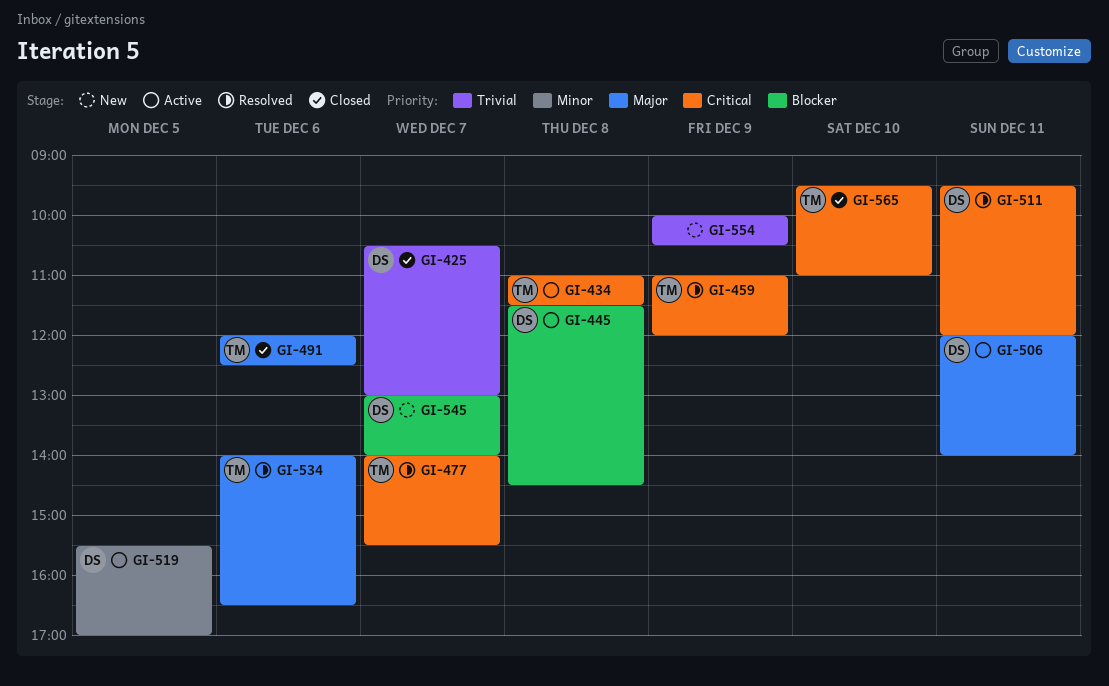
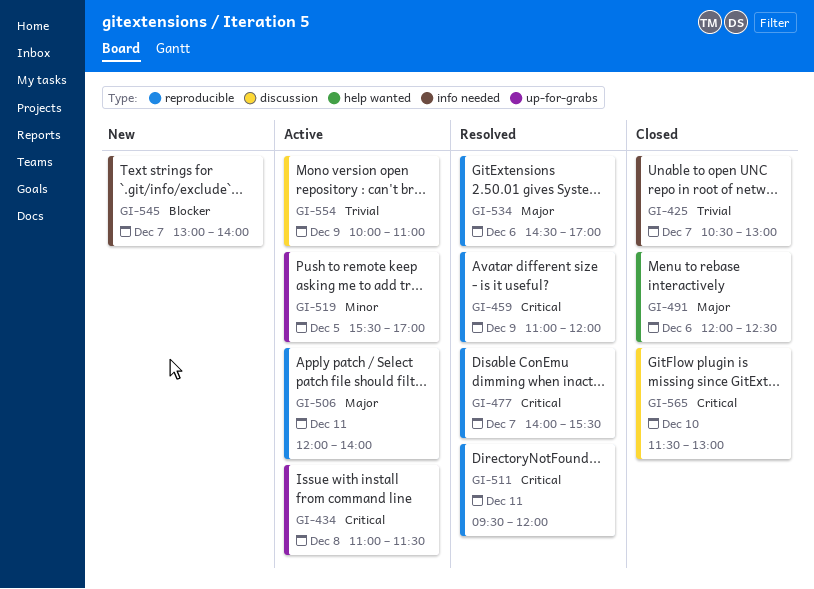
GI-445: present -> none
GI-534, begins: 14:00 -> 14:30
GI-534, ends: 16:30 -> 17:00
GI-554, status: New -> Active
GI-554, ends: 10:30 -> 11:00
GI-565, begins: 09:30 -> 11:30
GI-565, ends: 11:00 -> 13:00

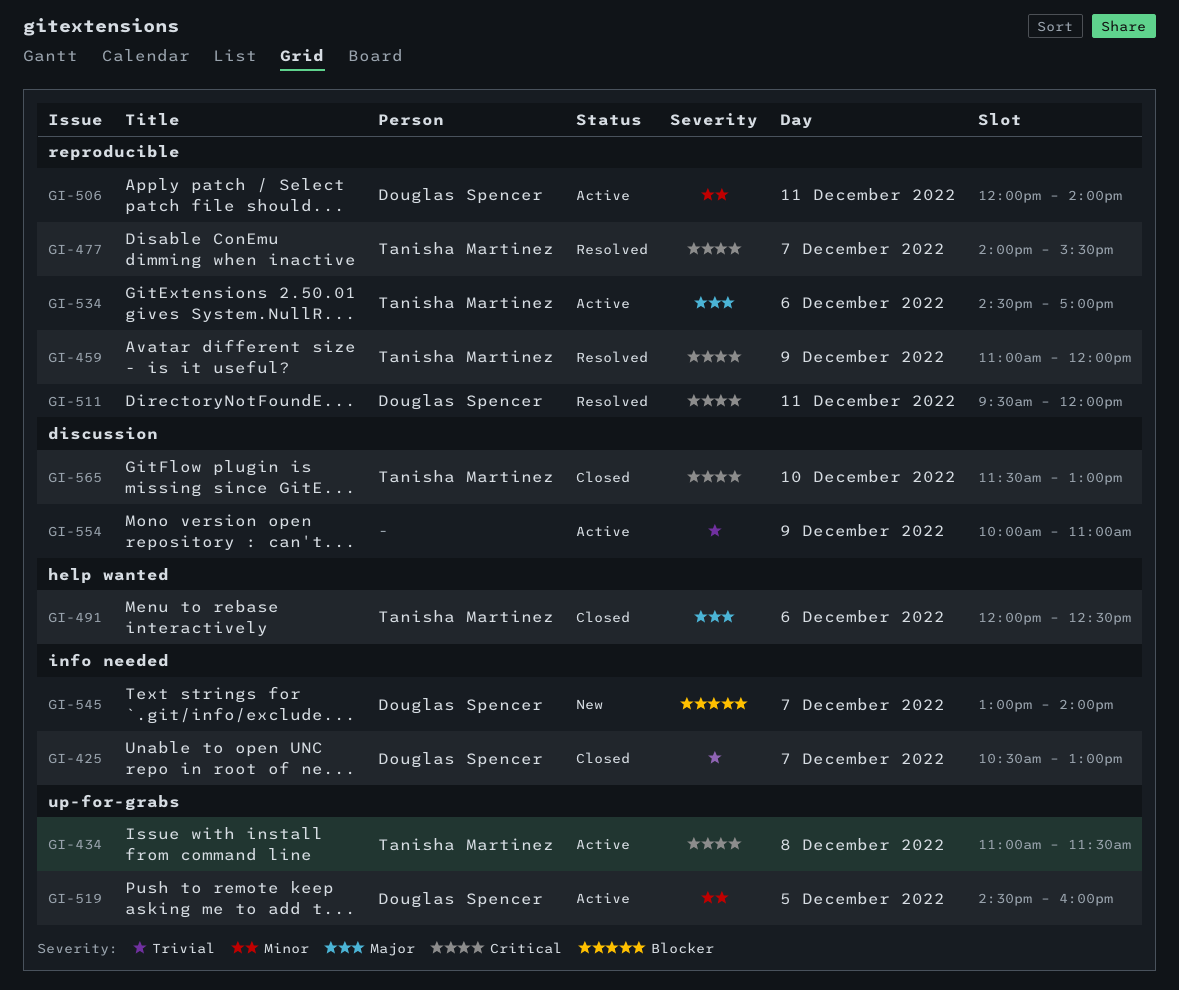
GI-506, priority: Major -> Minor
GI-519, begins: 15:30 -> 14:30
GI-519, ends: 17:00 -> 16:00
GI-534, status: Resolved -> Active

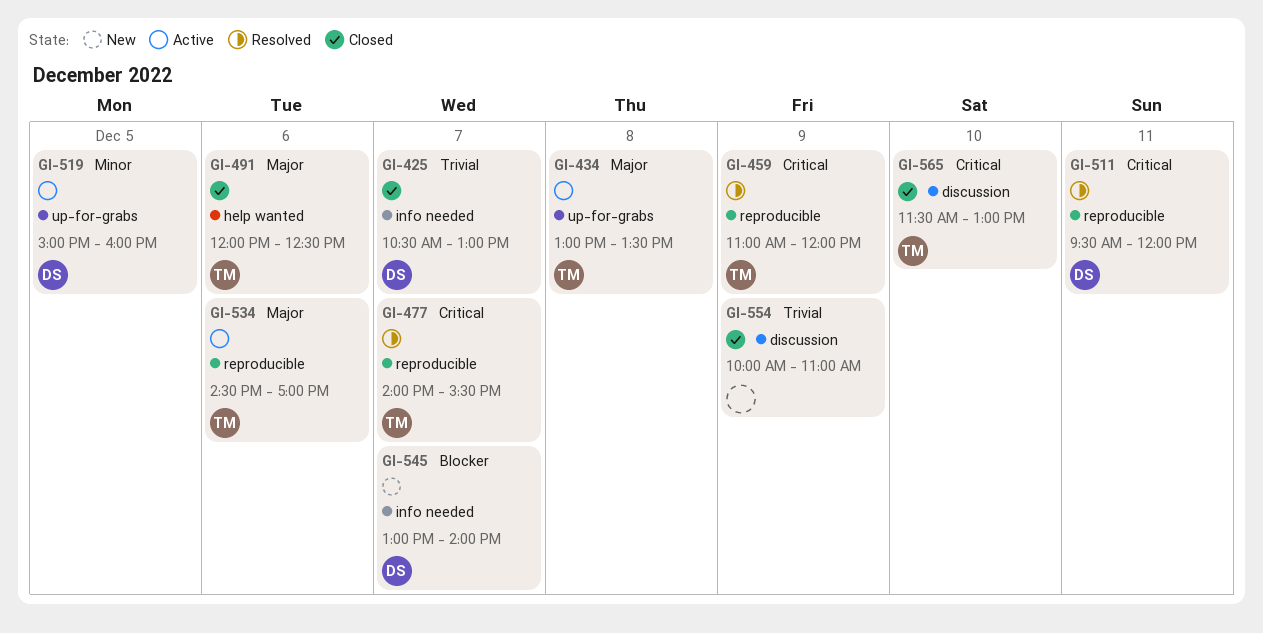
GI-434, priority: Critical -> Major
GI-434, begins: 11:00 -> 13:00
GI-434, ends: 11:30 -> 13:30
GI-506: present -> none
GI-519, begins: 14:30 -> 15:00
GI-554, status: Active -> Closed

